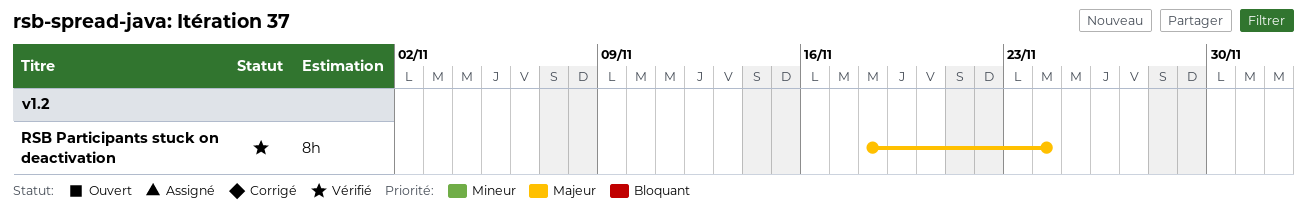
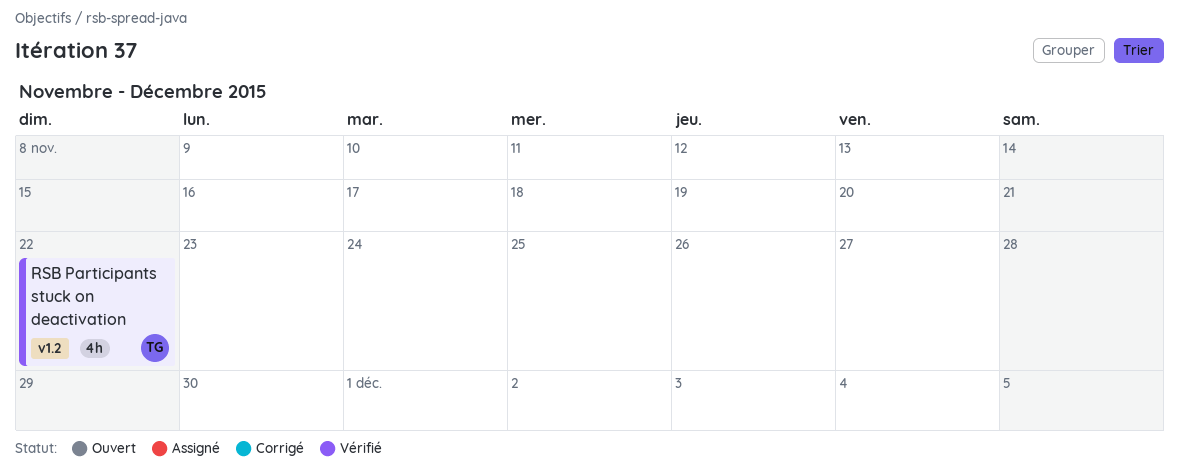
RSB Participants stuck on deactivation, estimate: 8h -> 4h
RSB Participants stuck on deactivation, due: Nov 24 -> Nov 22

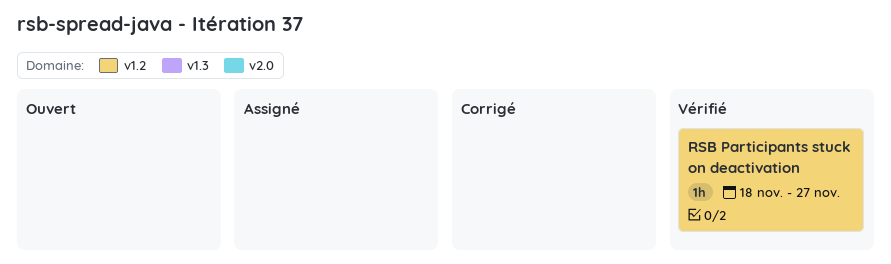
RSB Participants stuck on deactivation, estimate: 4h -> 1h
RSB Participants stuck on deactivation, due: Nov 22 -> Nov 27

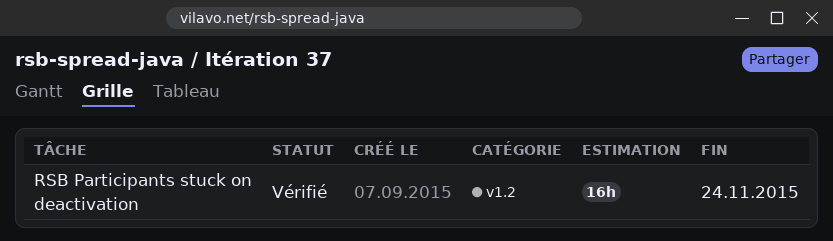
RSB Participants stuck on deactivation, estimate: 1h -> 16h
RSB Participants stuck on deactivation, due: Nov 27 -> Nov 24

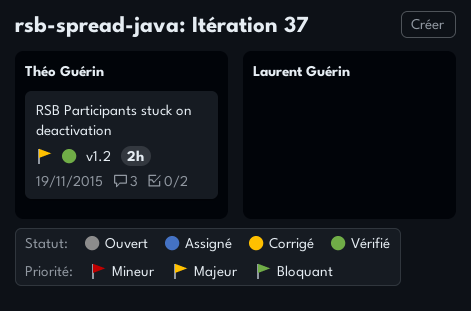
RSB Participants stuck on deactivation, estimate: 16h -> 2h
RSB Participants stuck on deactivation, due: Nov 24 -> Nov 19

